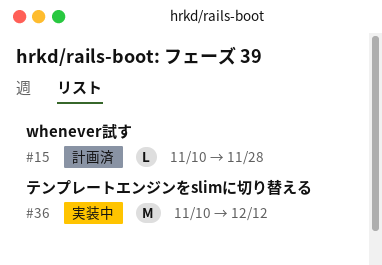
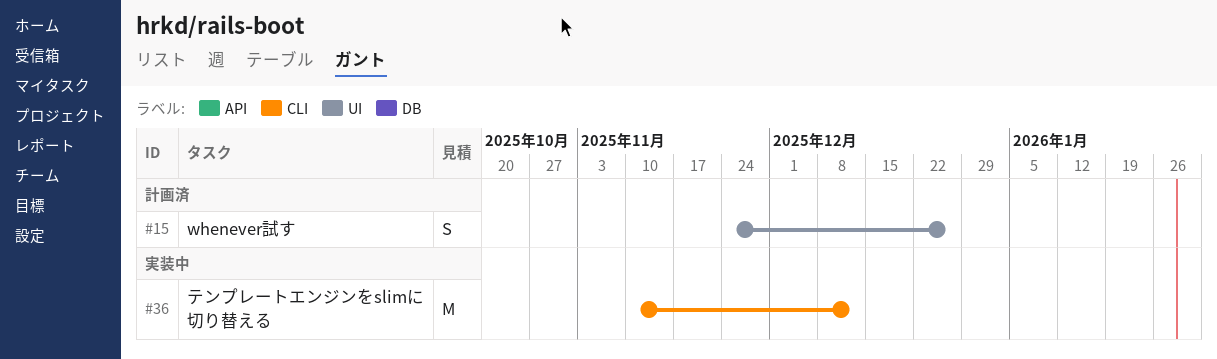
#15, estimate: L -> S
#15, start: Nov 10 -> Nov 24
#15, due: Nov 28 -> Dec 26

